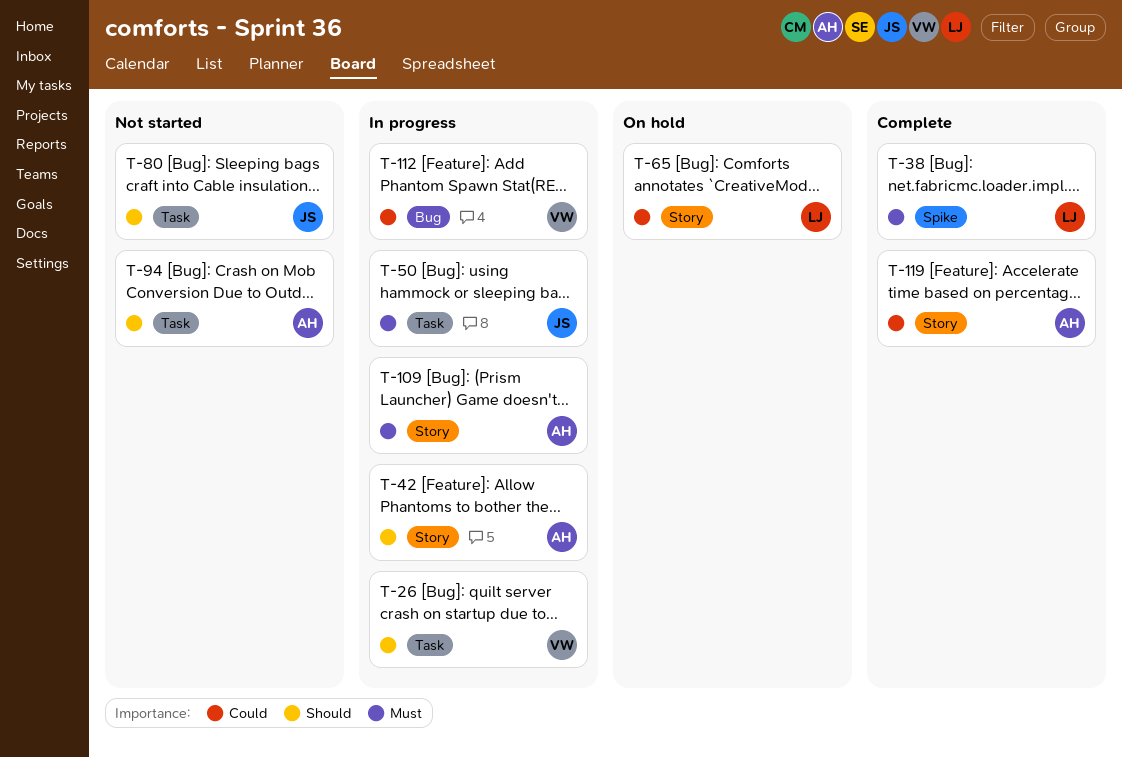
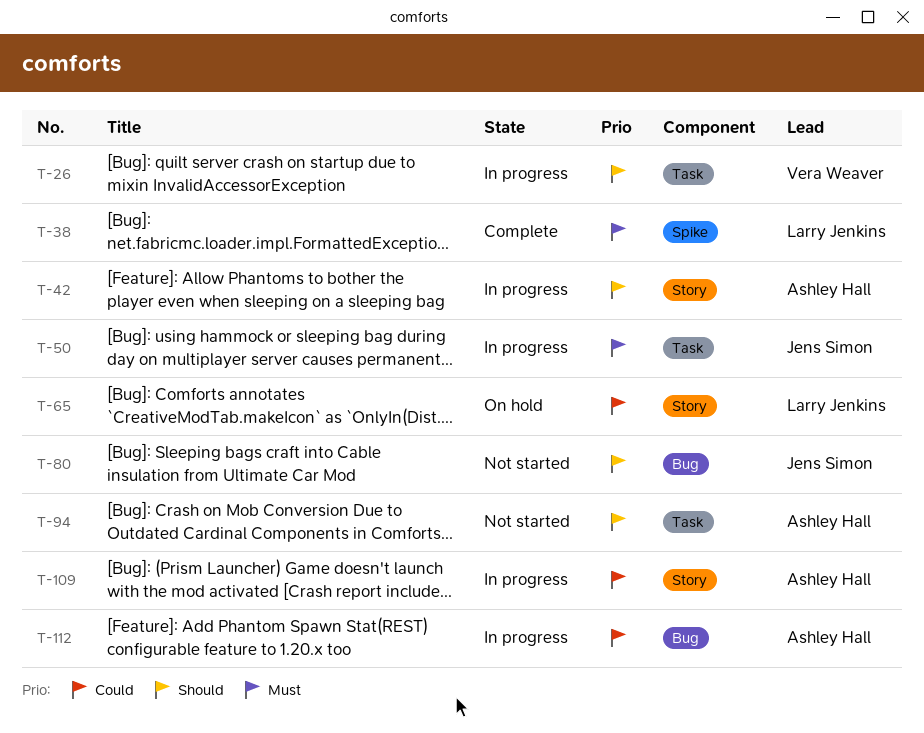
T-80, label: Task -> Bug
T-109, priority: Must -> Could
T-112, owner: Vera Weaver -> Ashley Hall
T-119: present -> none

